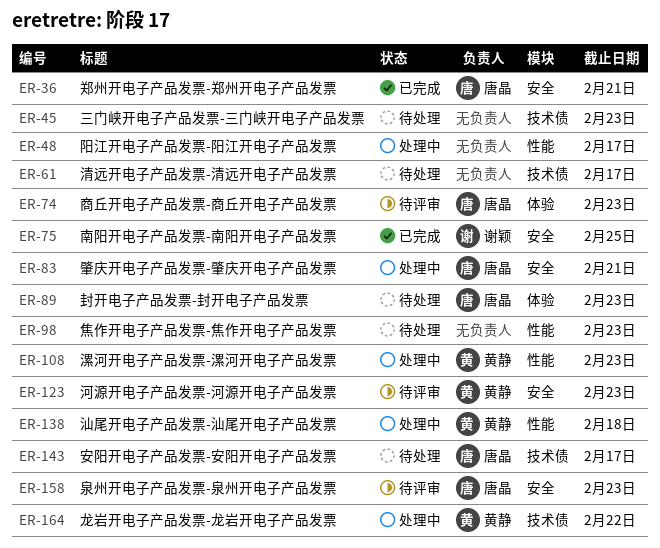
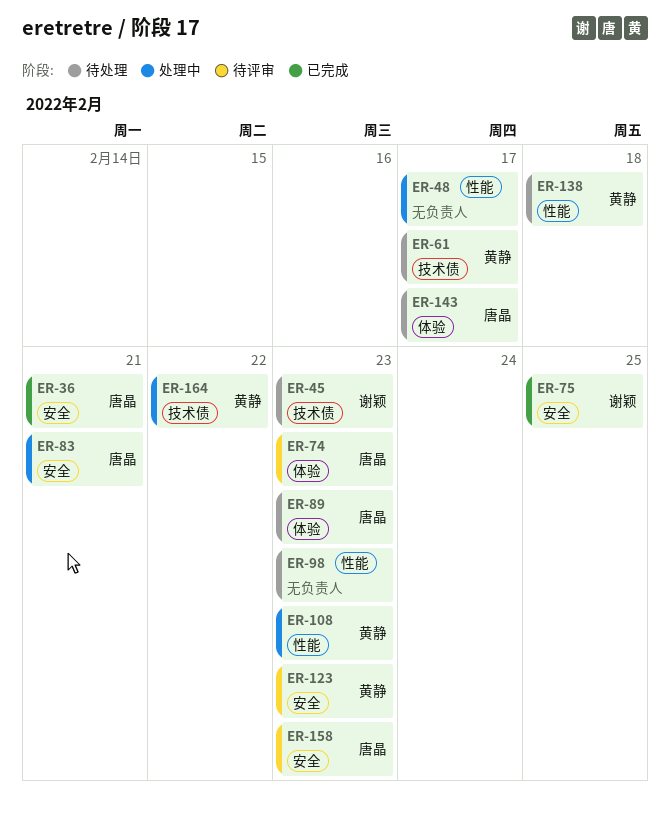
ER-45, owner: none -> 谢颖
ER-61, owner: none -> 黄静
ER-138, status: 处理中 -> 待处理
ER-143, label: 技术债 -> 体验

